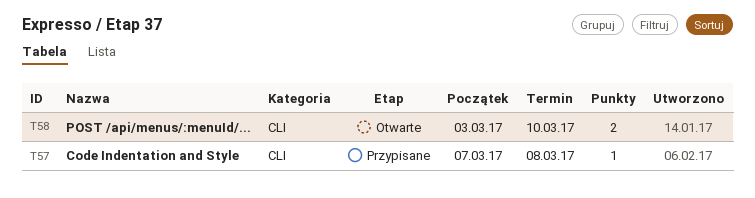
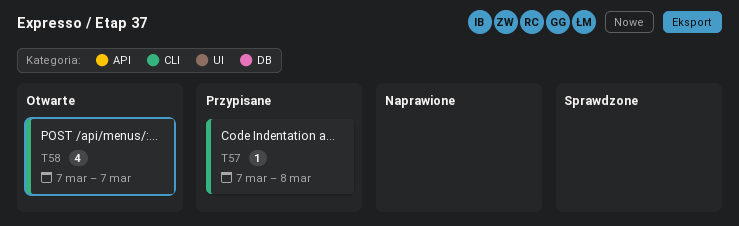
T58, estimate: 2 -> 4
T58, start: Mar 3 -> Mar 7
T58, due: Mar 10 -> Mar 7

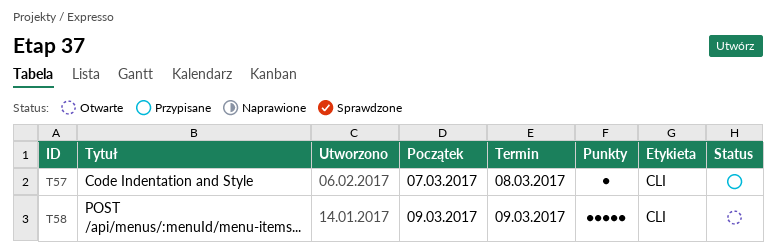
T58, estimate: 4 -> 5
T58, start: Mar 7 -> Mar 9
T58, due: Mar 7 -> Mar 9

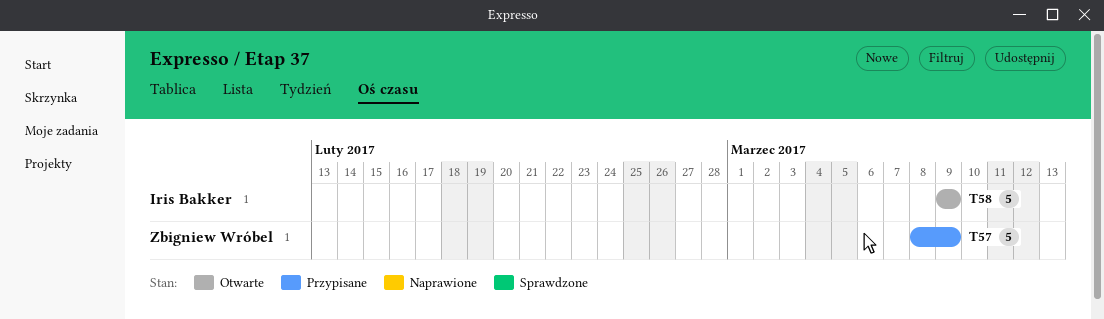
T57, estimate: 1 -> 5
T57, start: Mar 7 -> Mar 8
T57, due: Mar 8 -> Mar 9

